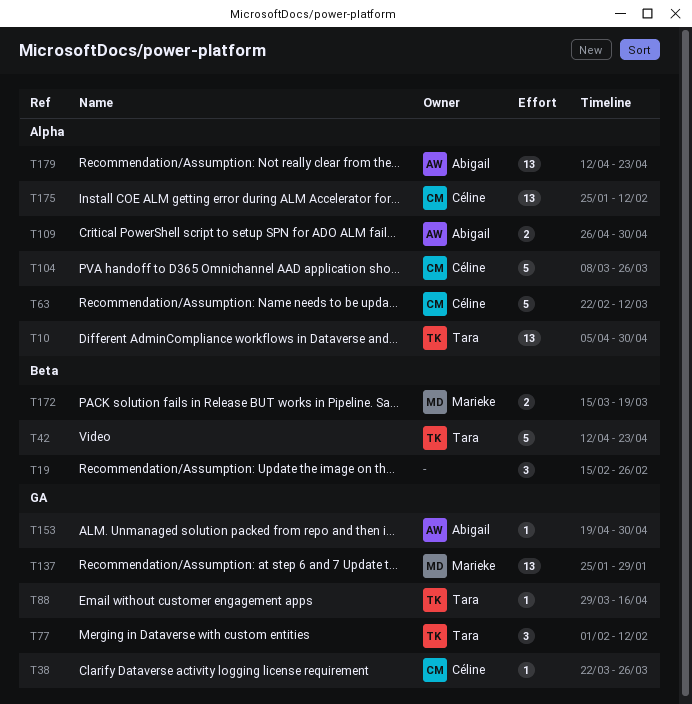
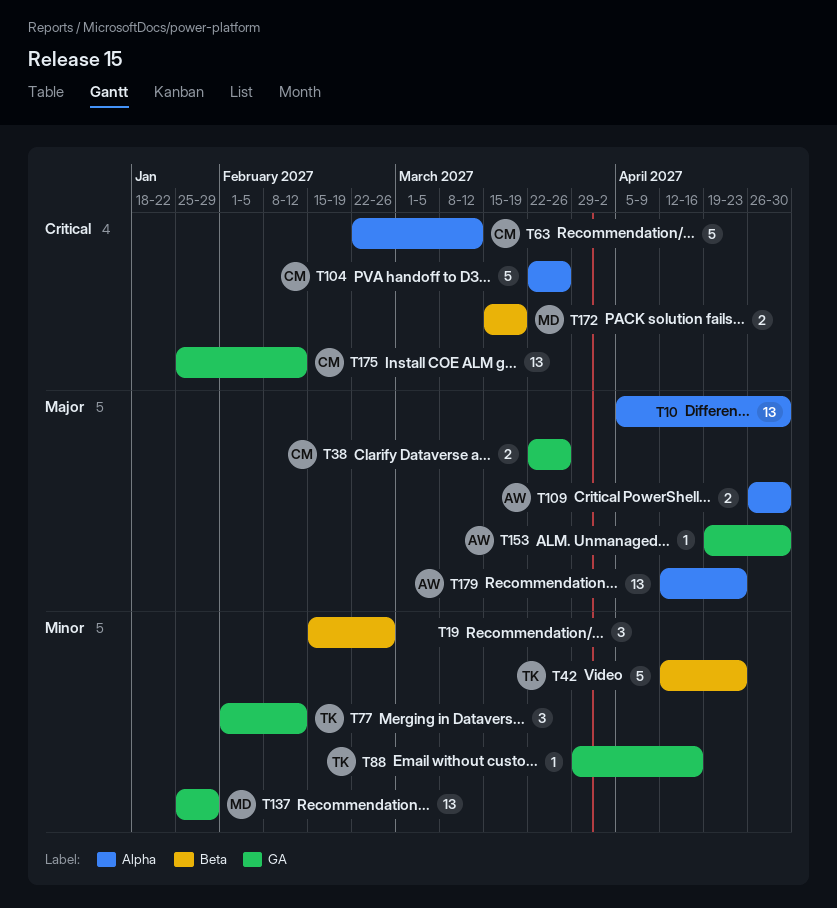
T10, owner: Tara -> none
T38, estimate: 1 -> 2
T104, start: Mar 8 -> Mar 22
T175, label: Alpha -> GA

